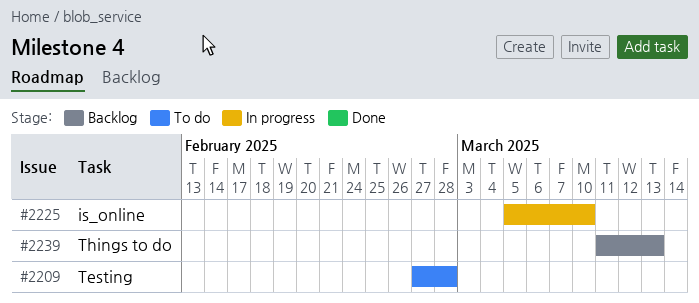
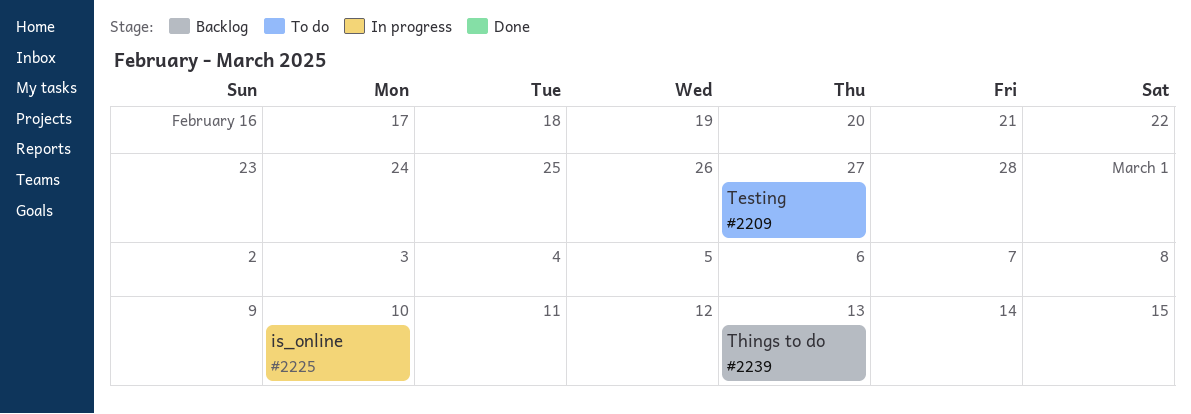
#2209, due: Feb 28 -> Feb 27

